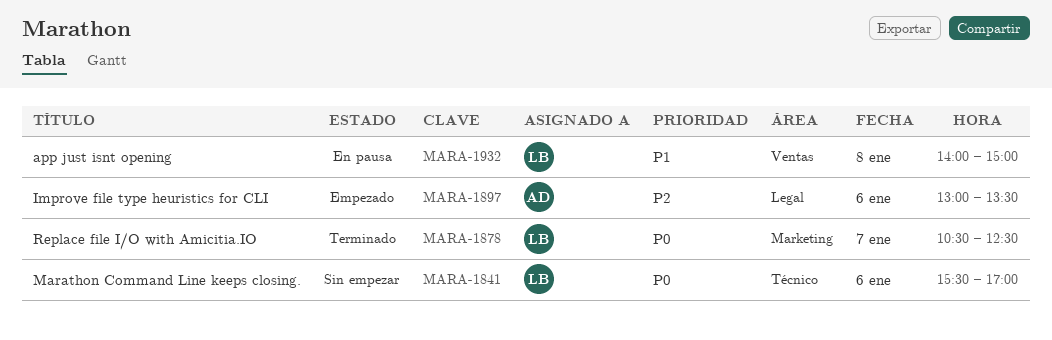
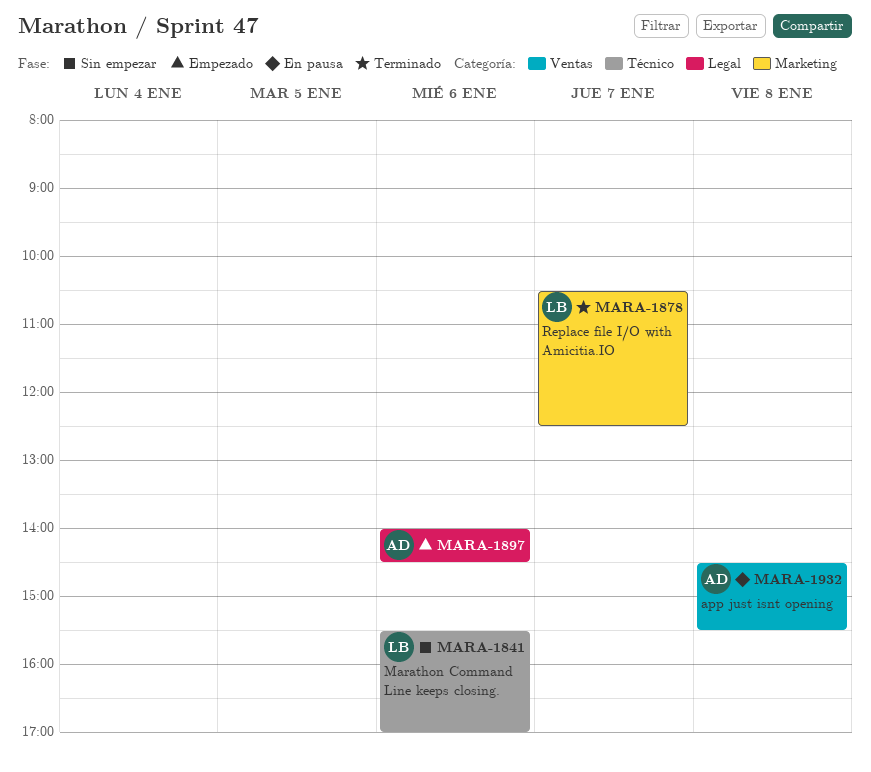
MARA-1897, begins: 13:00 -> 14:00
MARA-1897, ends: 13:30 -> 14:30
MARA-1932, owner: LB -> AD
MARA-1932, begins: 14:00 -> 14:30
MARA-1932, ends: 15:00 -> 15:30

